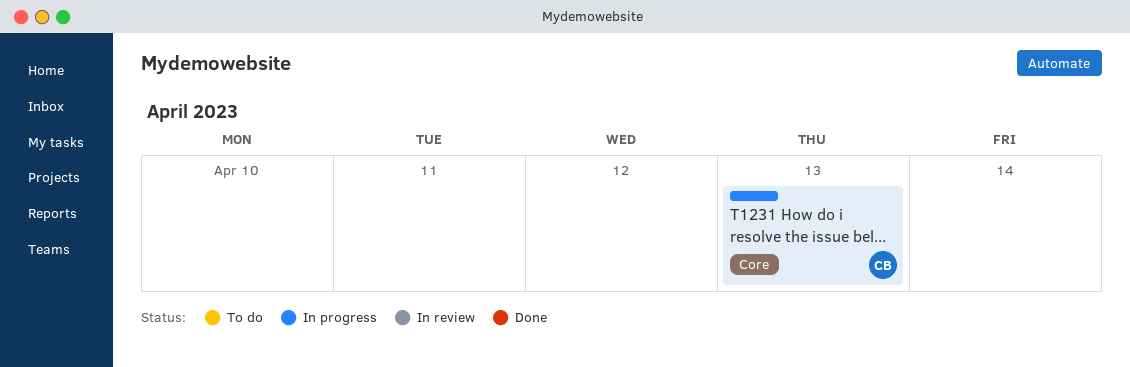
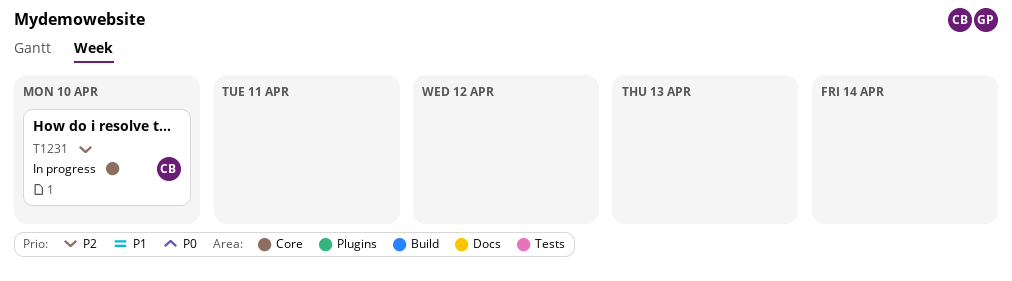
T1231, due: Apr 13 -> Apr 10

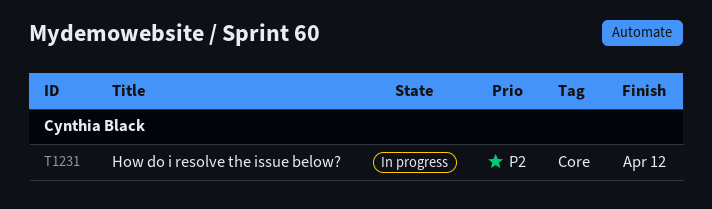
T1231, due: Apr 10 -> Apr 12

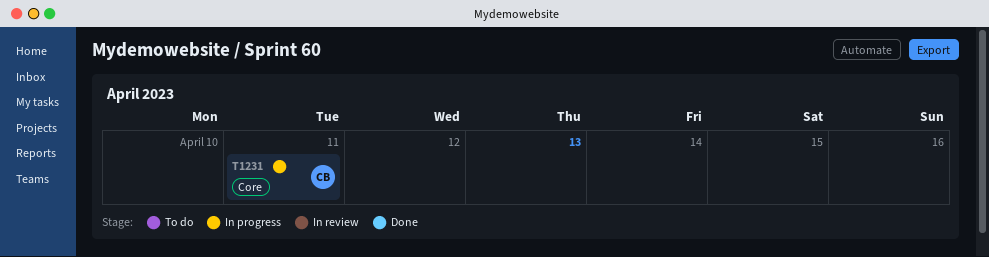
T1231, due: Apr 12 -> Apr 11

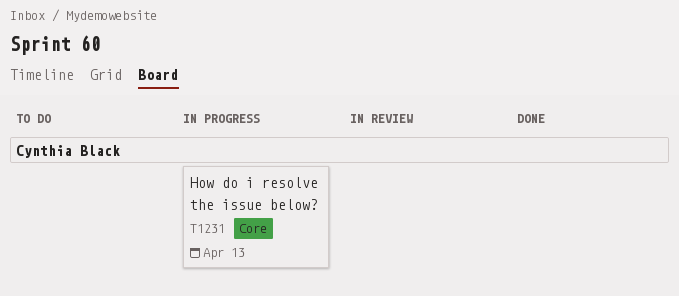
T1231, due: Apr 11 -> Apr 13

